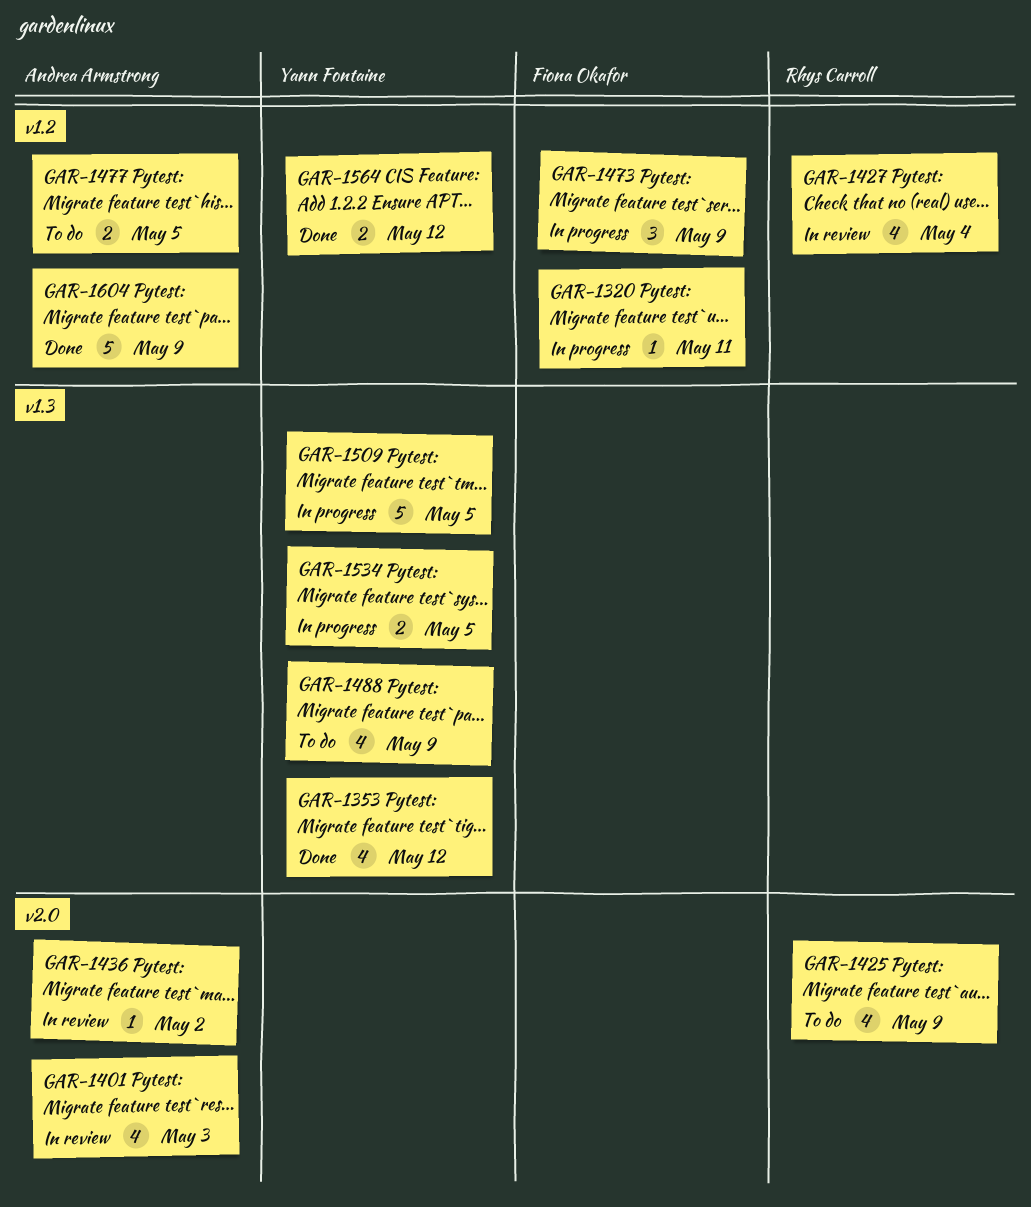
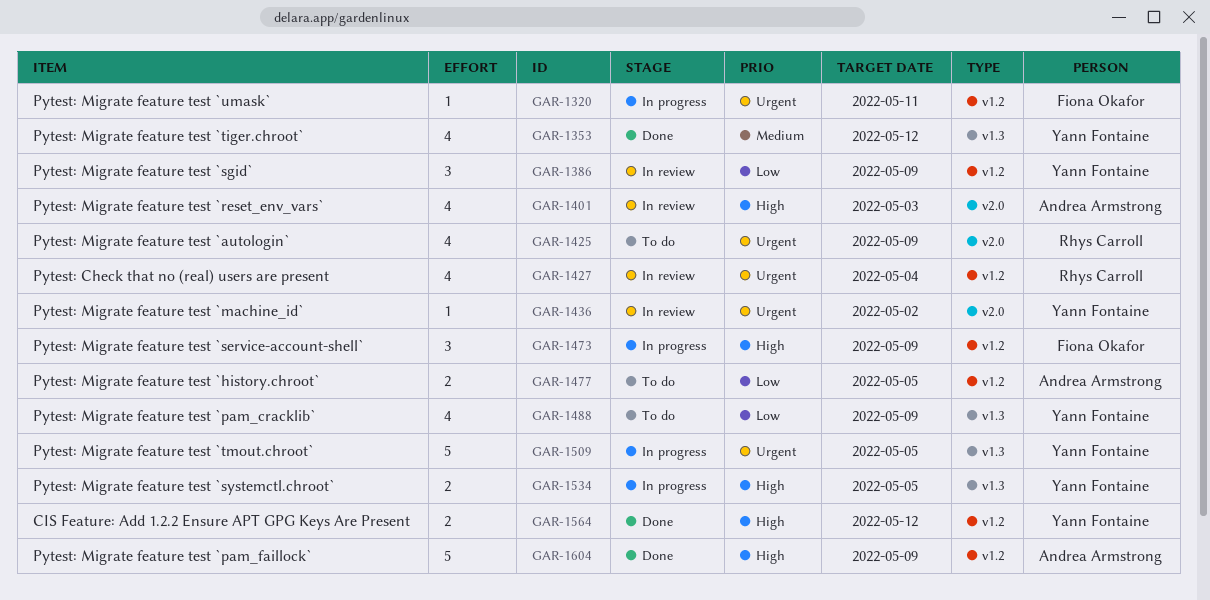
GAR-1386: none -> present
GAR-1436, owner: Andrea Armstrong -> Yann Fontaine

